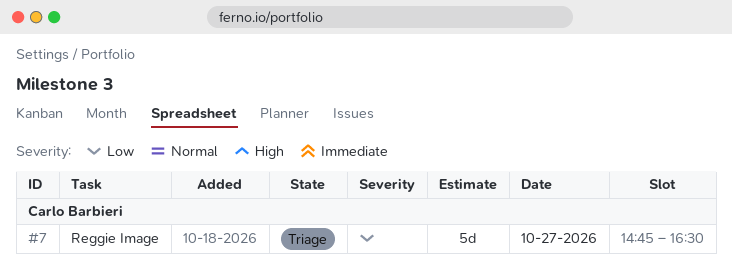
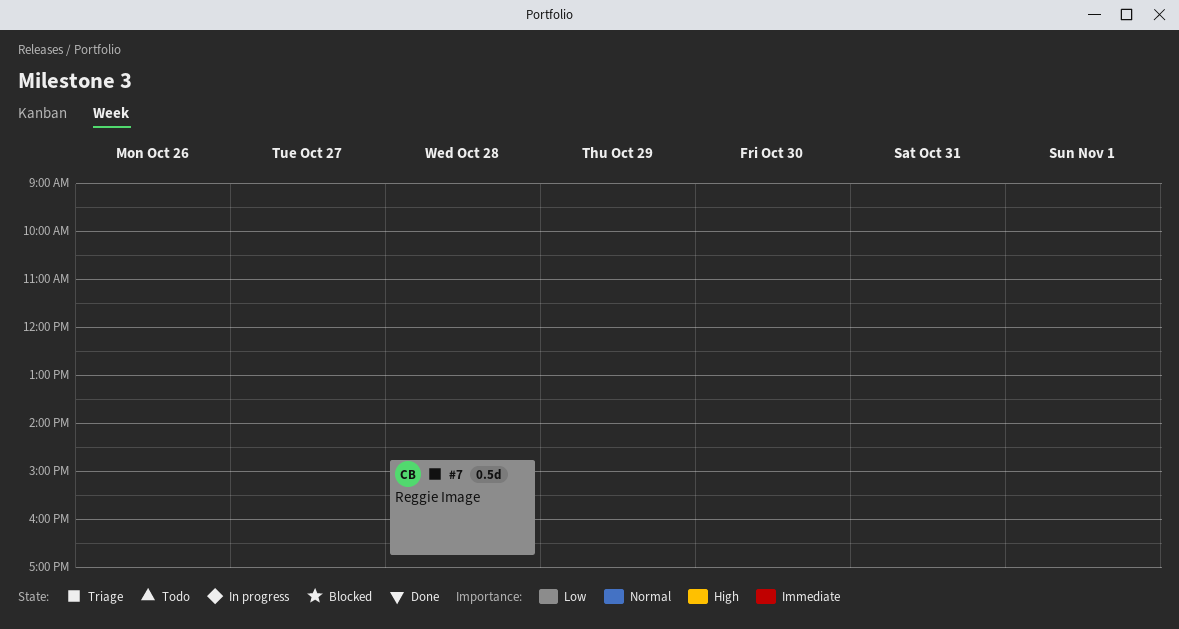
#7, estimate: 5d -> 0.5d
#7, day: Oct 27 -> Oct 28
#7, ends: 16:30 -> 16:45

